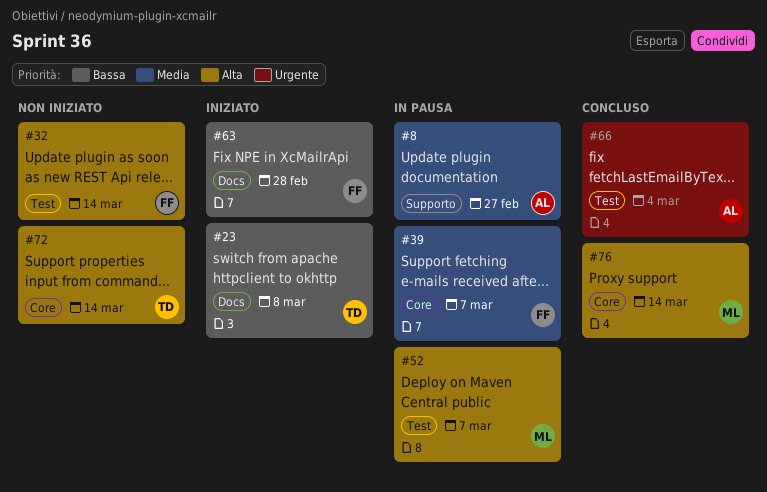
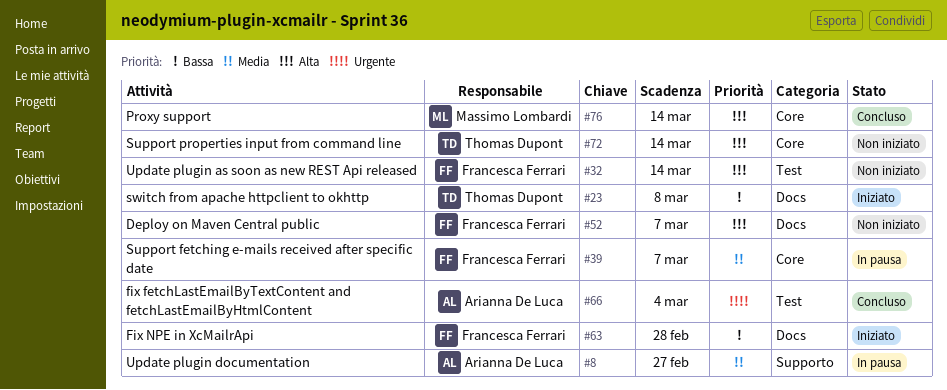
#52, status: In pausa -> Non iniziato
#52, owner: Massimo Lombardi -> Francesca Ferrari
#52, label: Test -> Docs

